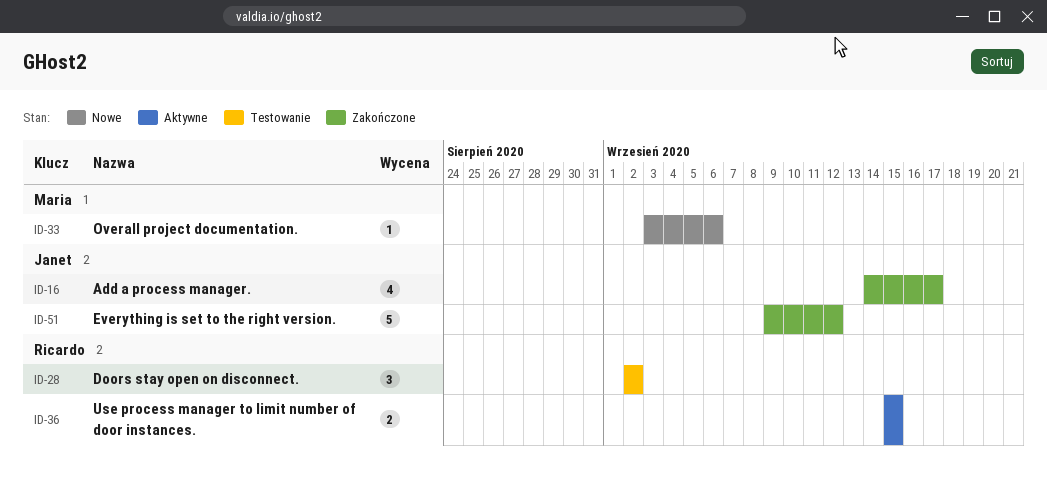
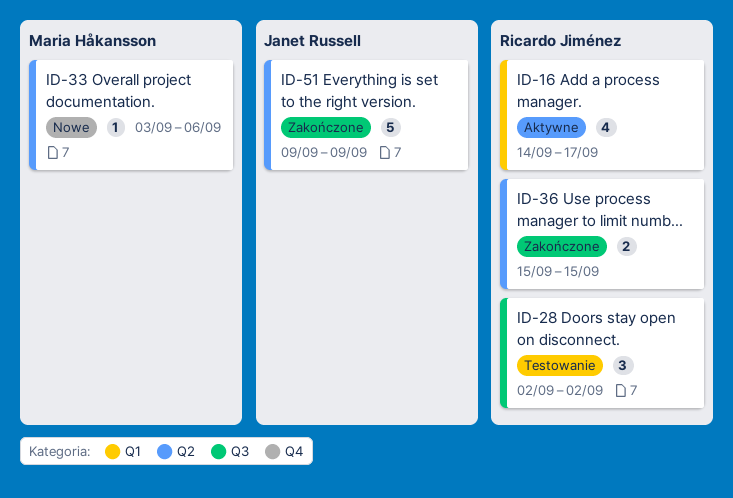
ID-16, status: Zakończone -> Aktywne
ID-16, owner: Janet Russell -> Ricardo Jiménez
ID-36, status: Aktywne -> Zakończone
ID-51, due: Sep 12 -> Sep 9

